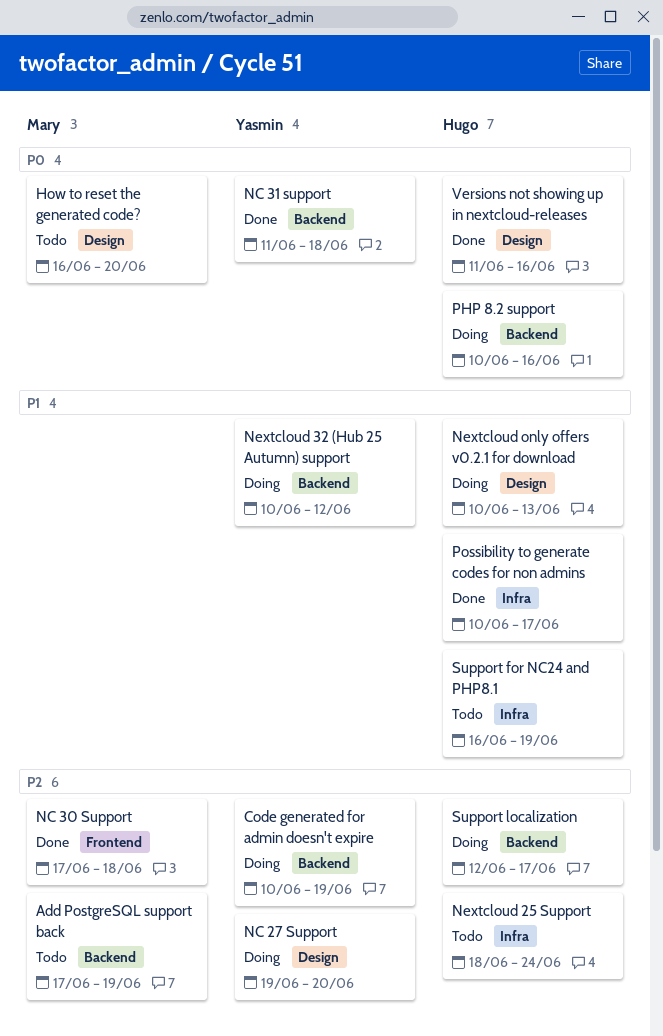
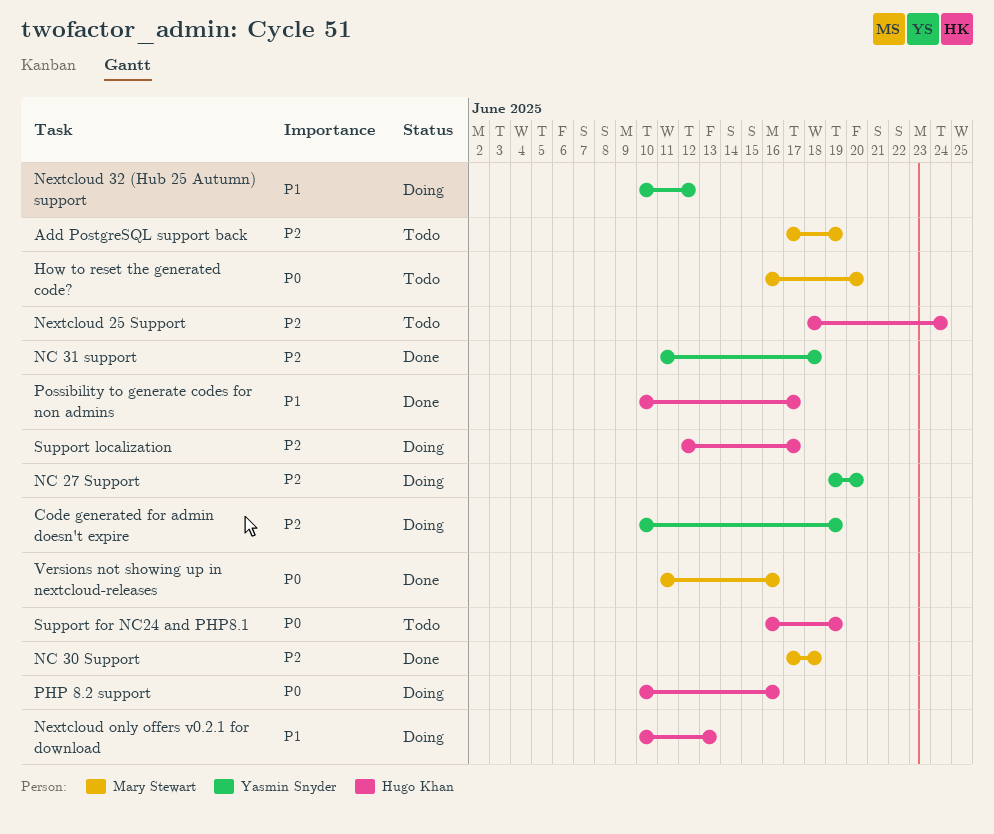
NC 31 support, priority: P0 -> P2
Support for NC24 and PHP8.1, priority: P1 -> P0
Versions not showing up in nextcloud-releases, owner: Hugo Khan -> Mary Stewart

